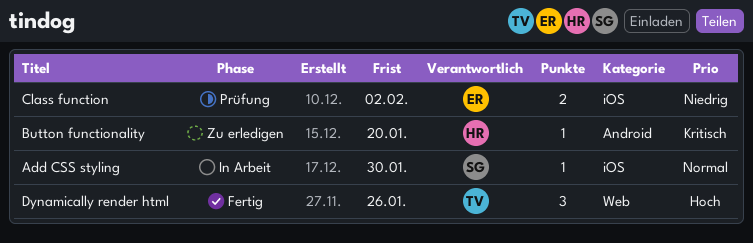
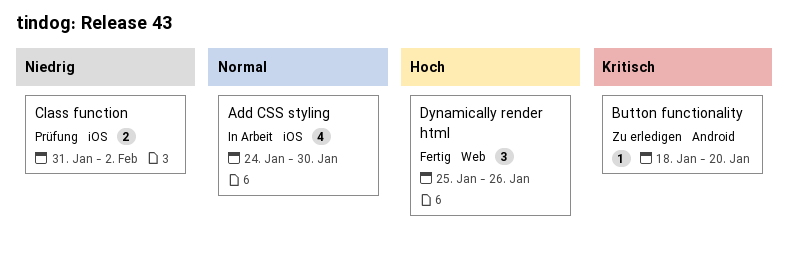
Add CSS styling, estimate: 1 -> 4

